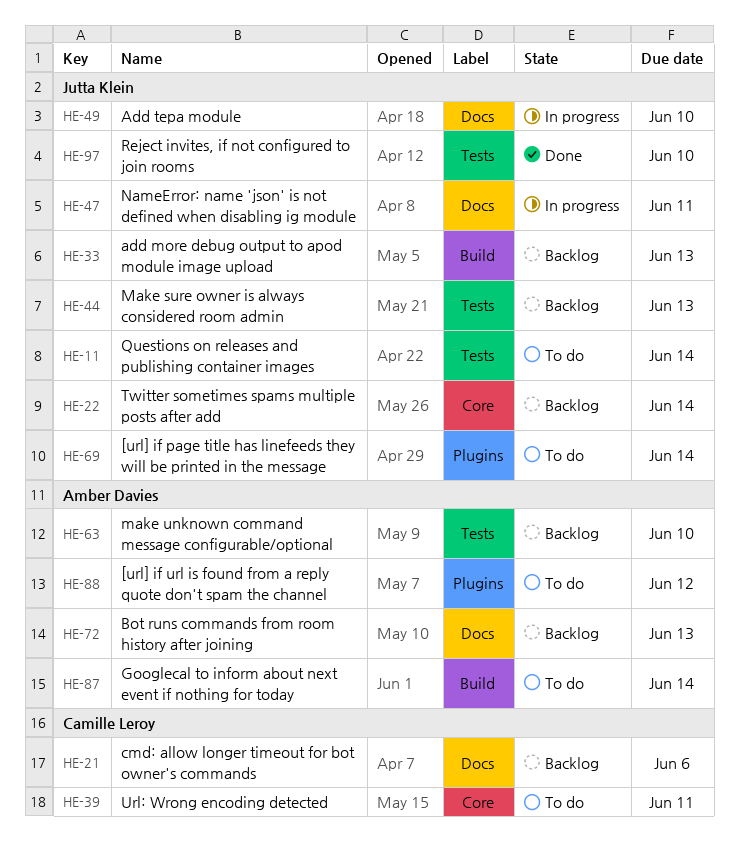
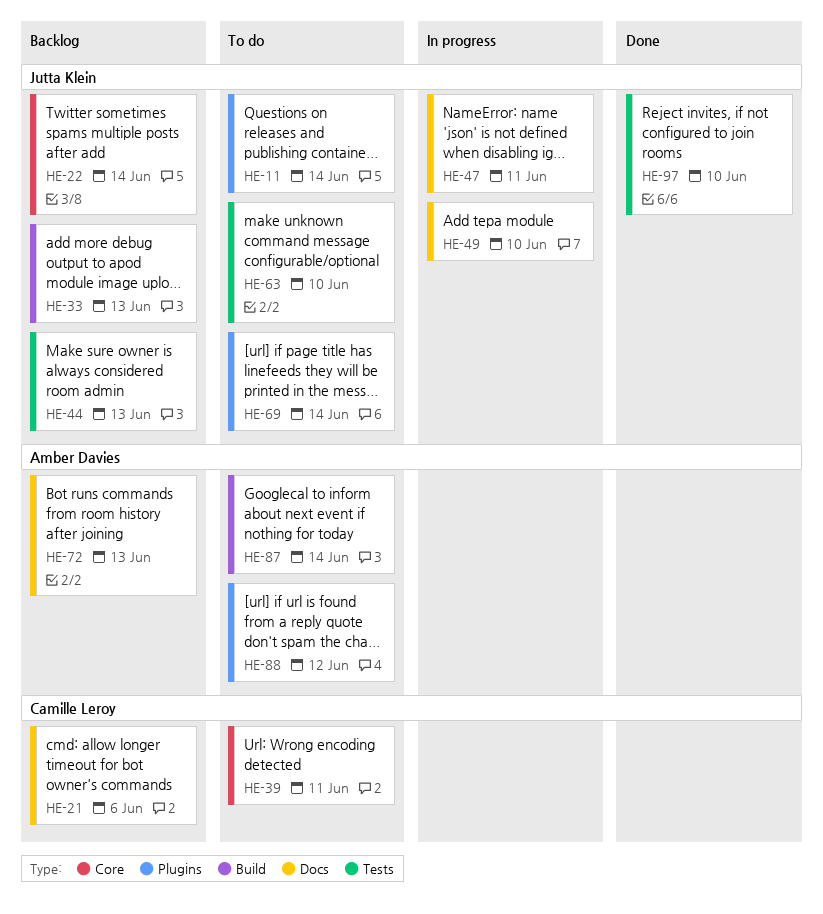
HE-11, label: Tests -> Plugins
HE-63, status: Backlog -> To do
HE-63, owner: Amber Davies -> Jutta Klein

